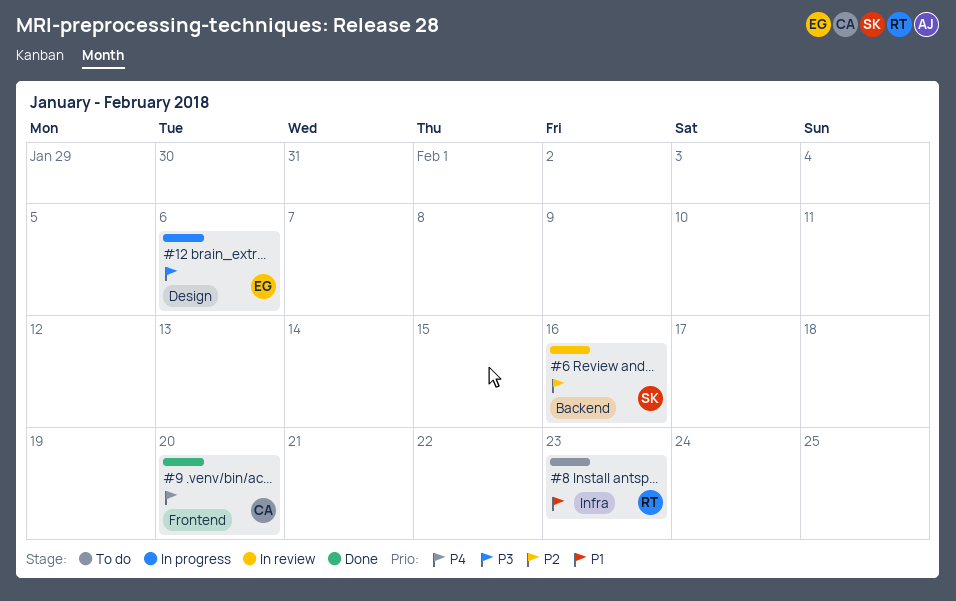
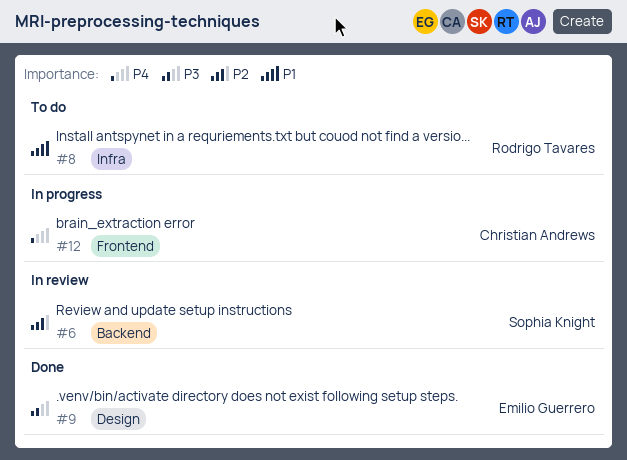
#9, owner: Christian Andrews -> Emilio Guerrero
#9, priority: P4 -> P3
#9, label: Frontend -> Design
#12, owner: Emilio Guerrero -> Christian Andrews
#12, priority: P3 -> P4
#12, label: Design -> Frontend

